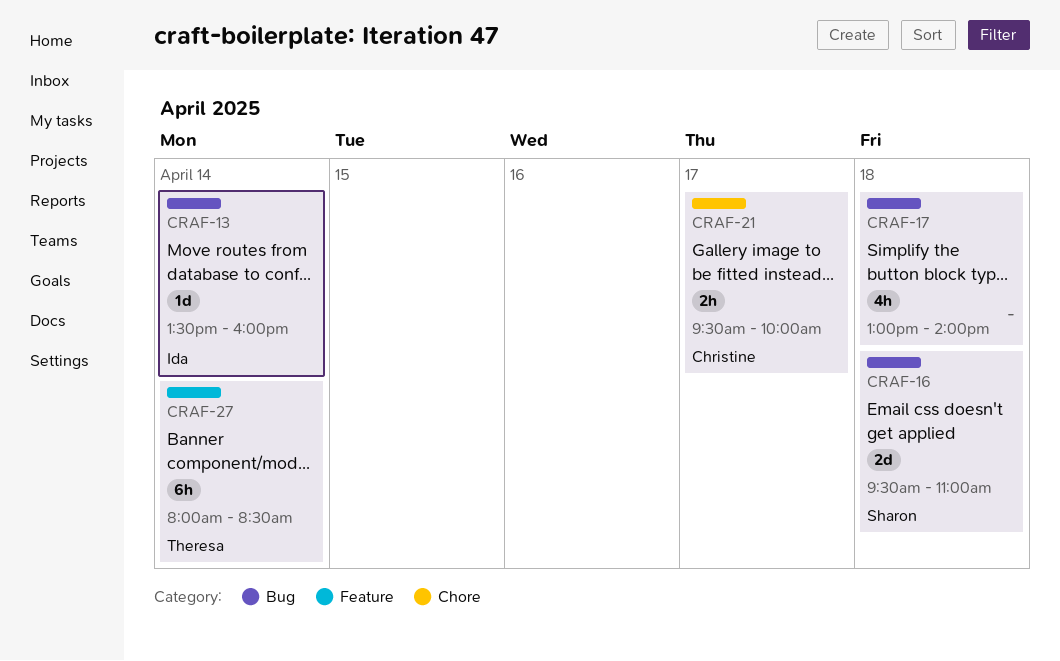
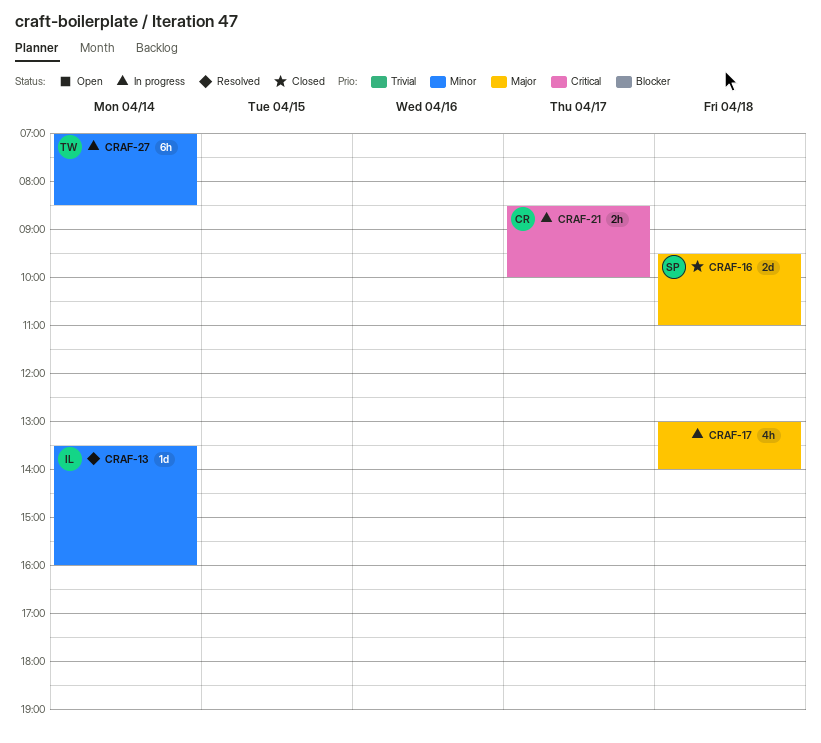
CRAF-21, begins: 09:30 -> 08:30
CRAF-27, begins: 08:00 -> 07:00

